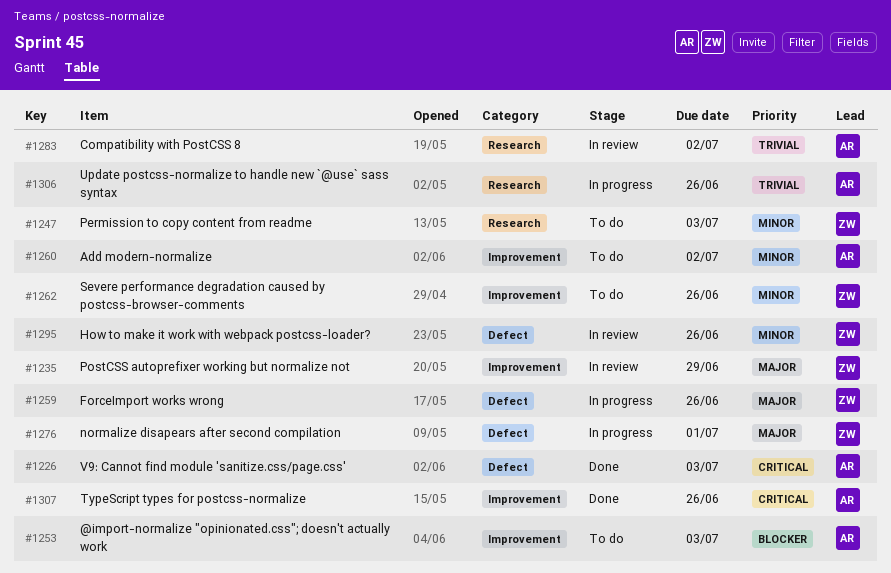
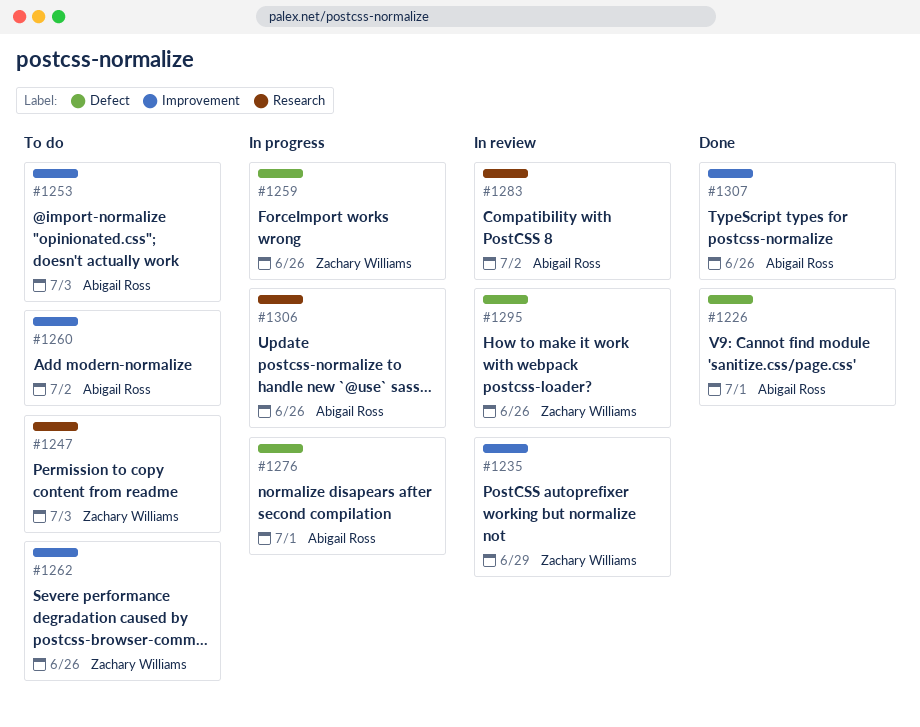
#1226, due: Jul 3 -> Jul 1
#1276, owner: Zachary Williams -> Abigail Ross

